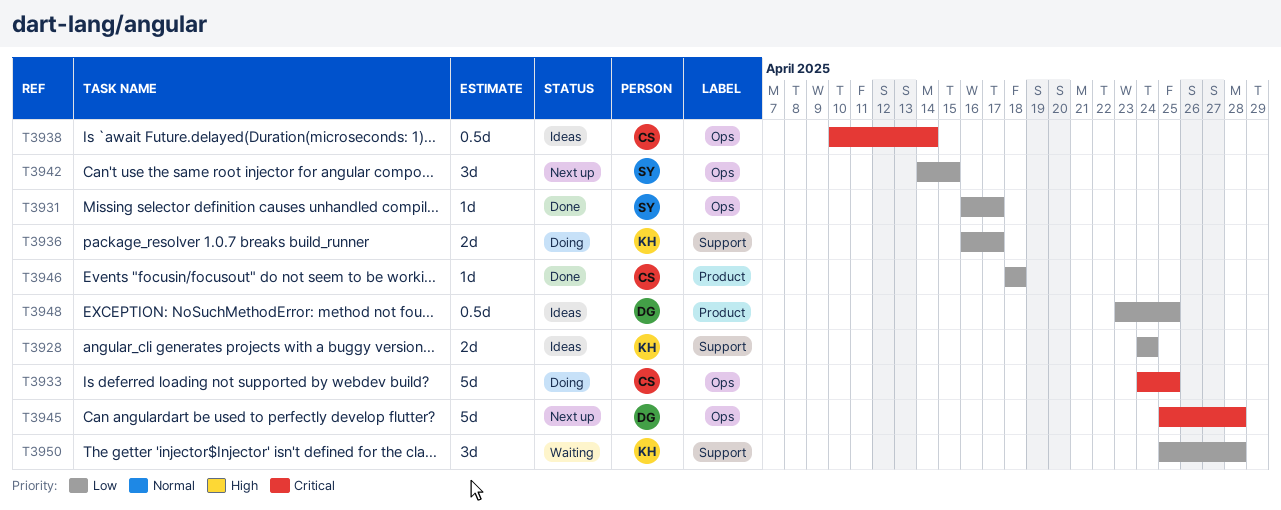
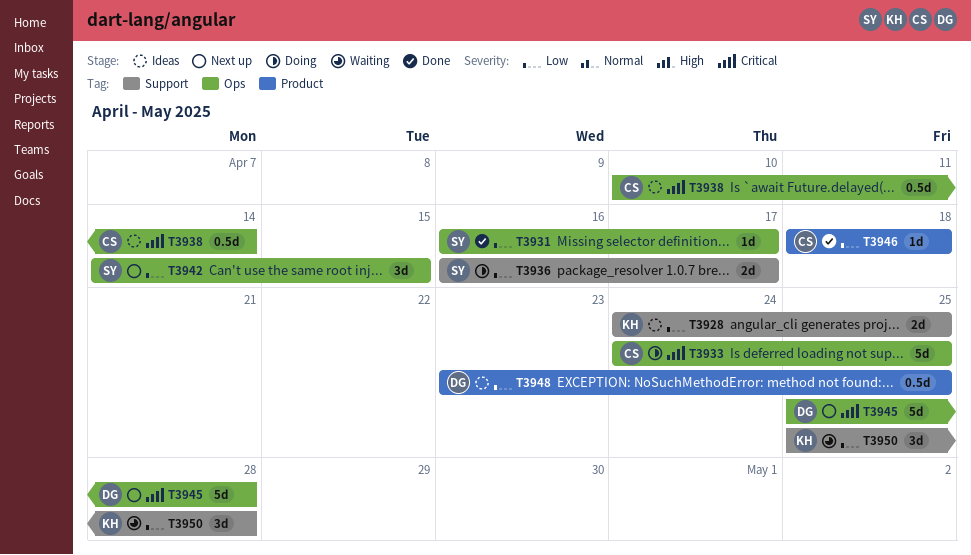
T3928, due: Apr 24 -> Apr 25
T3936, owner: KH -> SY

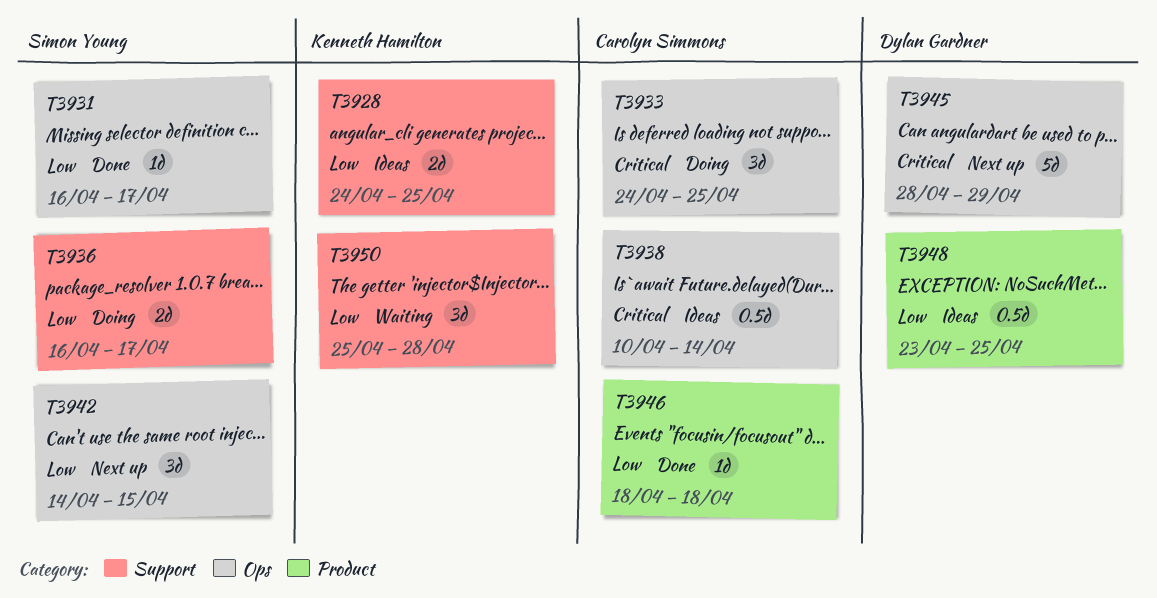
T3933, estimate: 5d -> 3d
T3945, start: Apr 25 -> Apr 28
T3945, due: Apr 28 -> Apr 29

